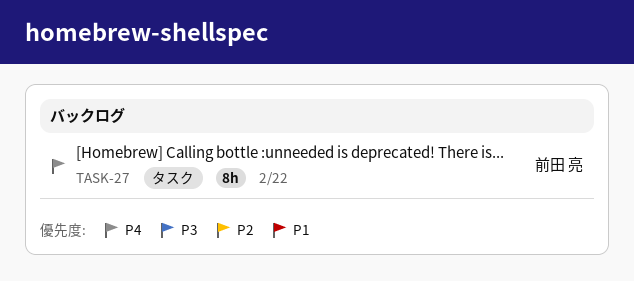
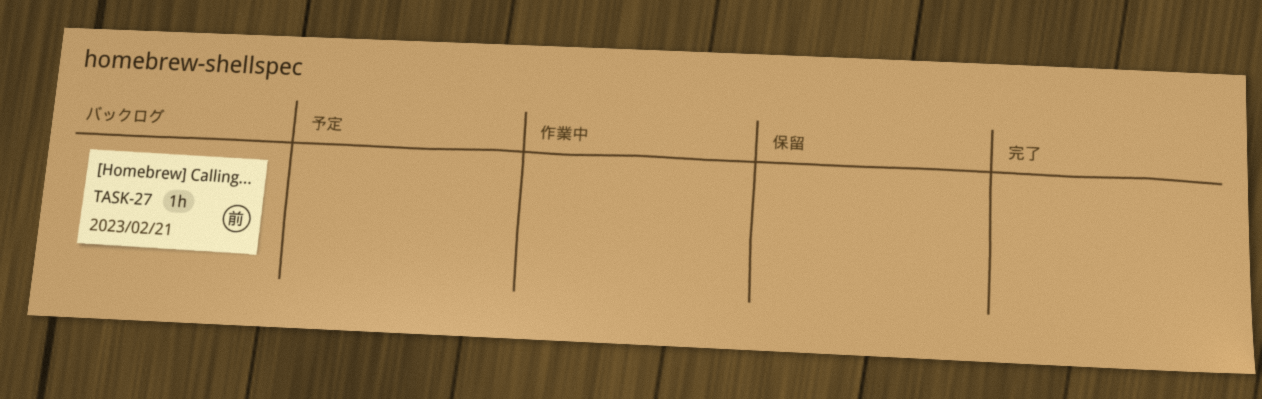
TASK-27, estimate: 8h -> 1h
TASK-27, due: Feb 22 -> Feb 21

